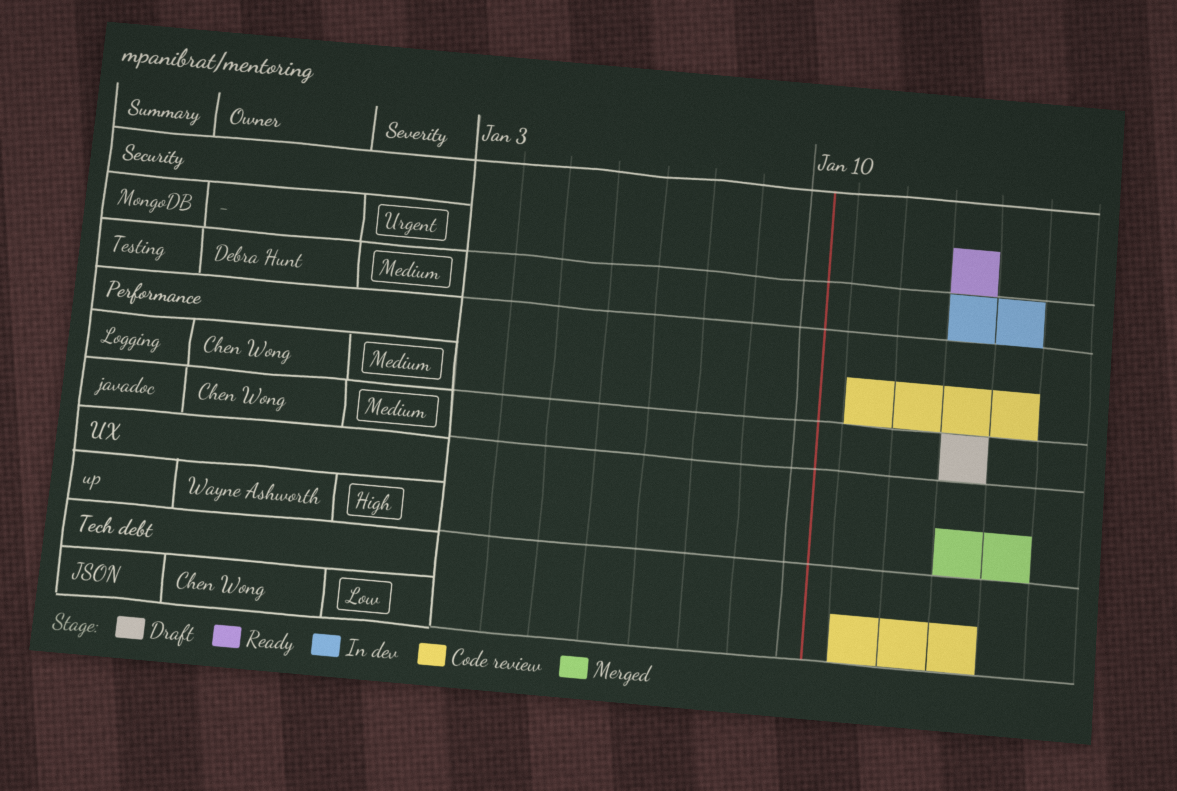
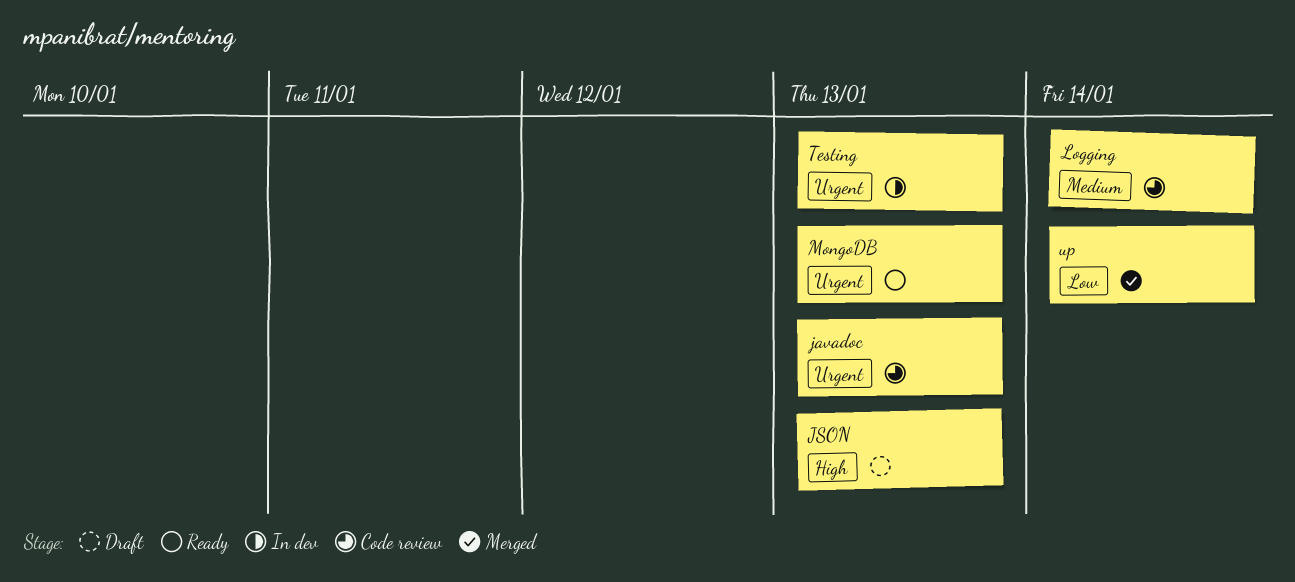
javadoc, status: Draft -> Code review
javadoc, priority: Medium -> Urgent
JSON, status: Code review -> Draft
JSON, priority: Low -> High
Testing, priority: Medium -> Urgent
Testing, due: Jan 14 -> Jan 13
up, priority: High -> Low

